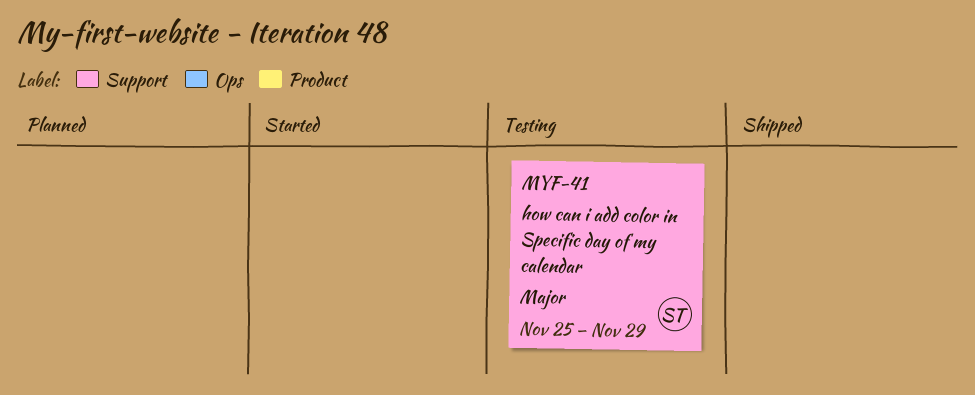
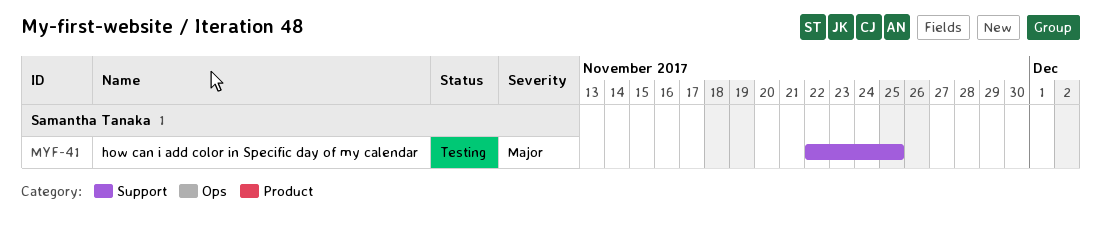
MYF-41, start: Nov 25 -> Nov 22
MYF-41, due: Nov 29 -> Nov 25

